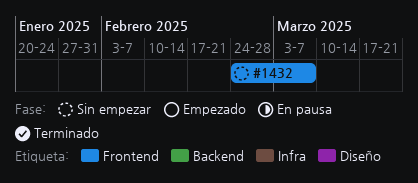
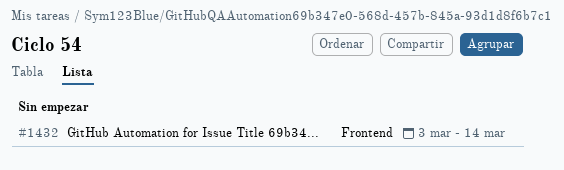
#1432, start: Feb 24 -> Mar 3
#1432, due: Mar 7 -> Mar 14

